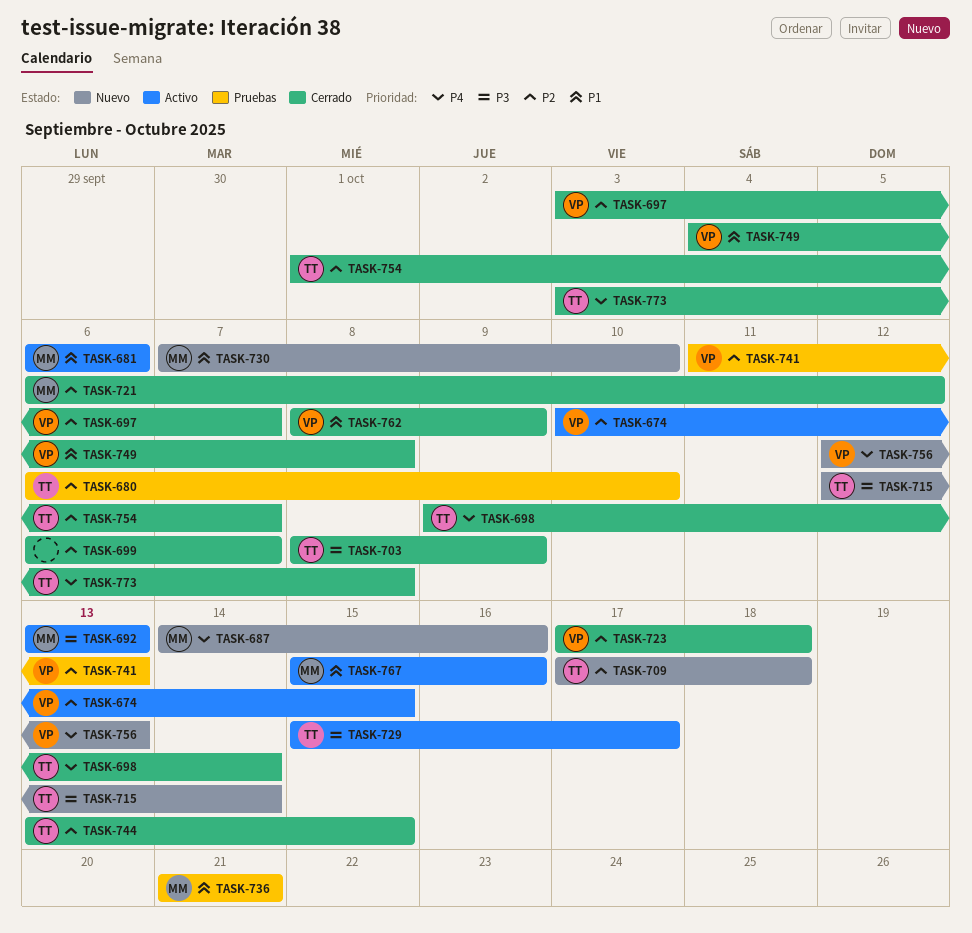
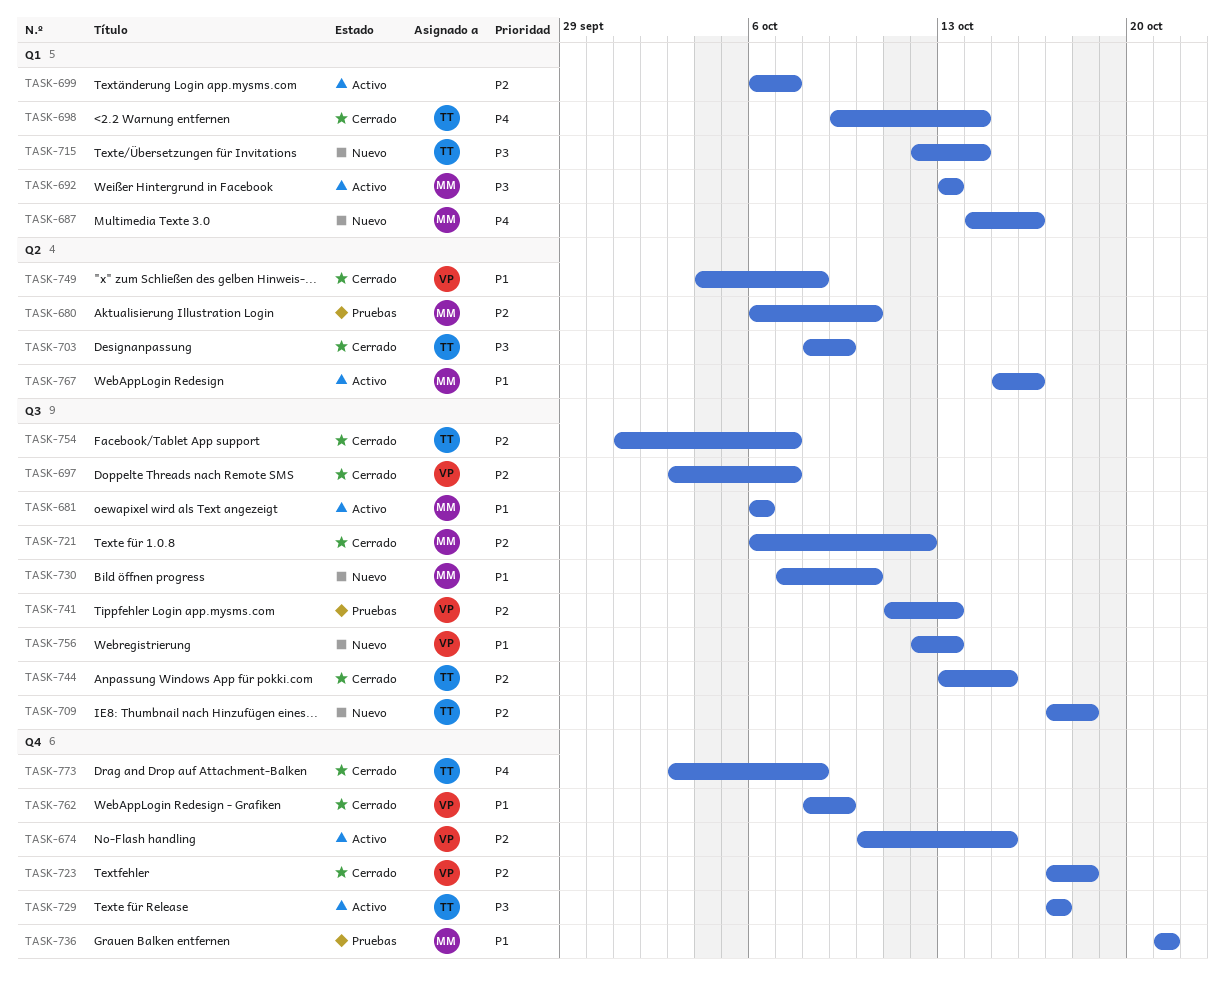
TASK-680, owner: TT -> MM
TASK-699, status: Cerrado -> Activo
TASK-729, start: Oct 15 -> Oct 17
TASK-756, priority: P4 -> P1

